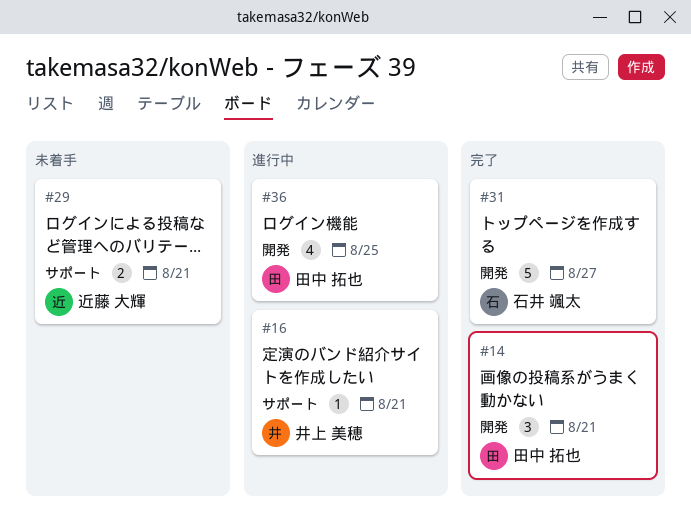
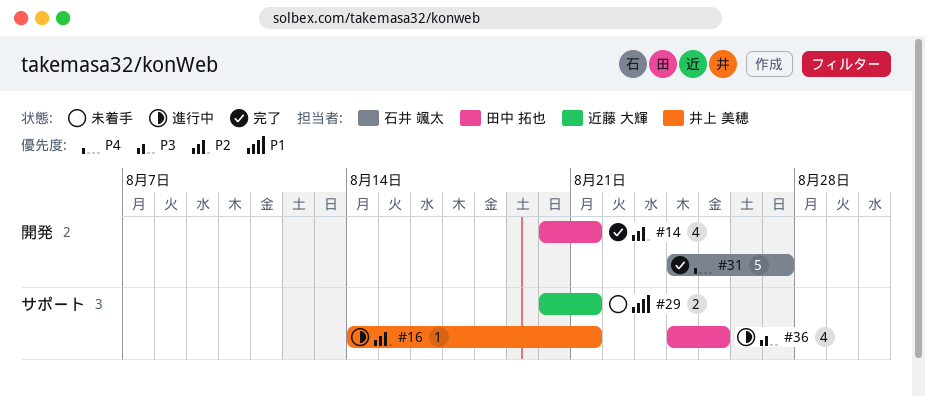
#14, estimate: 3 -> 4
#36, label: 開発 -> サポート

